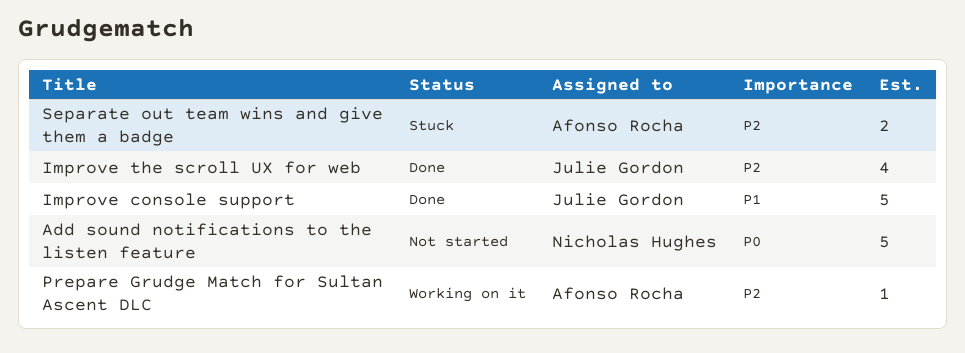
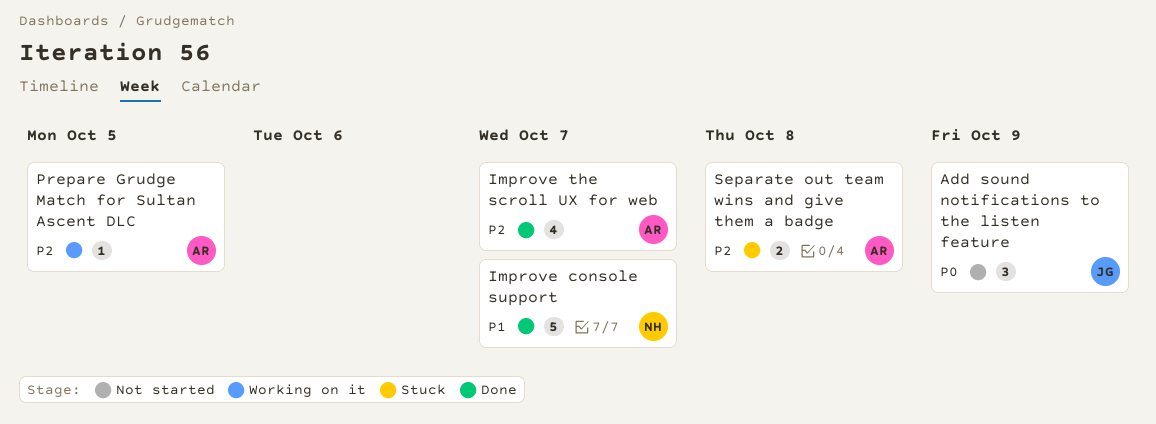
Add sound notifications to the listen feature, owner: Nicholas Hughes -> Julie Gordon
Add sound notifications to the listen feature, estimate: 5 -> 3
Improve console support, owner: Julie Gordon -> Nicholas Hughes
Improve the scroll UX for web, owner: Julie Gordon -> Afonso Rocha

